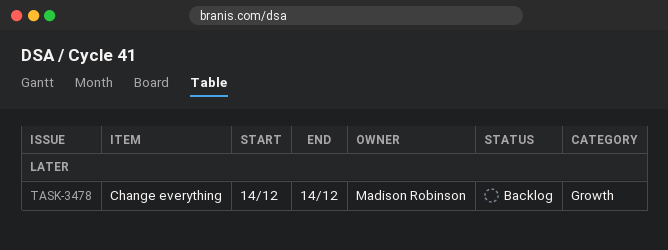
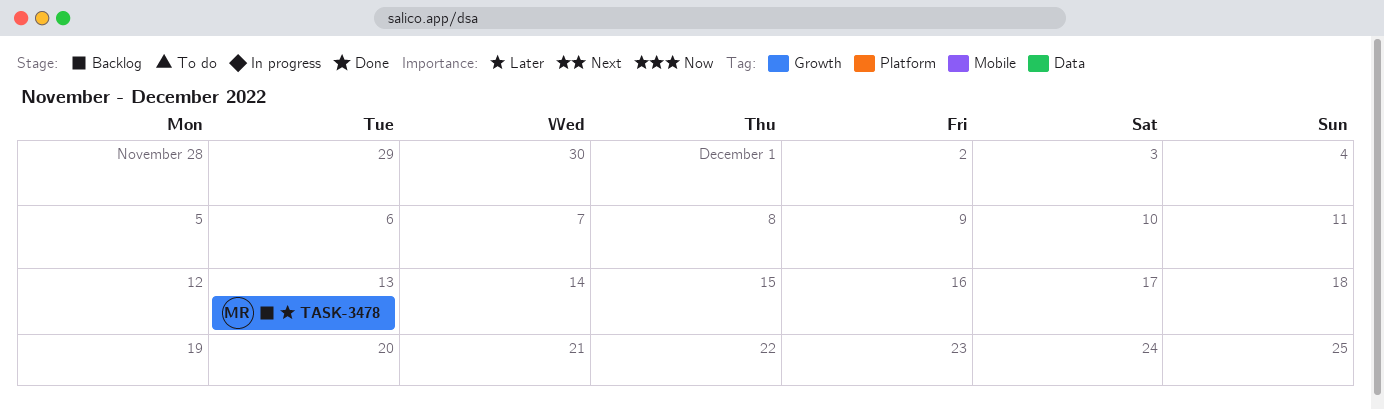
TASK-3478, start: Dec 14 -> Dec 13
TASK-3478, due: Dec 14 -> Dec 13

